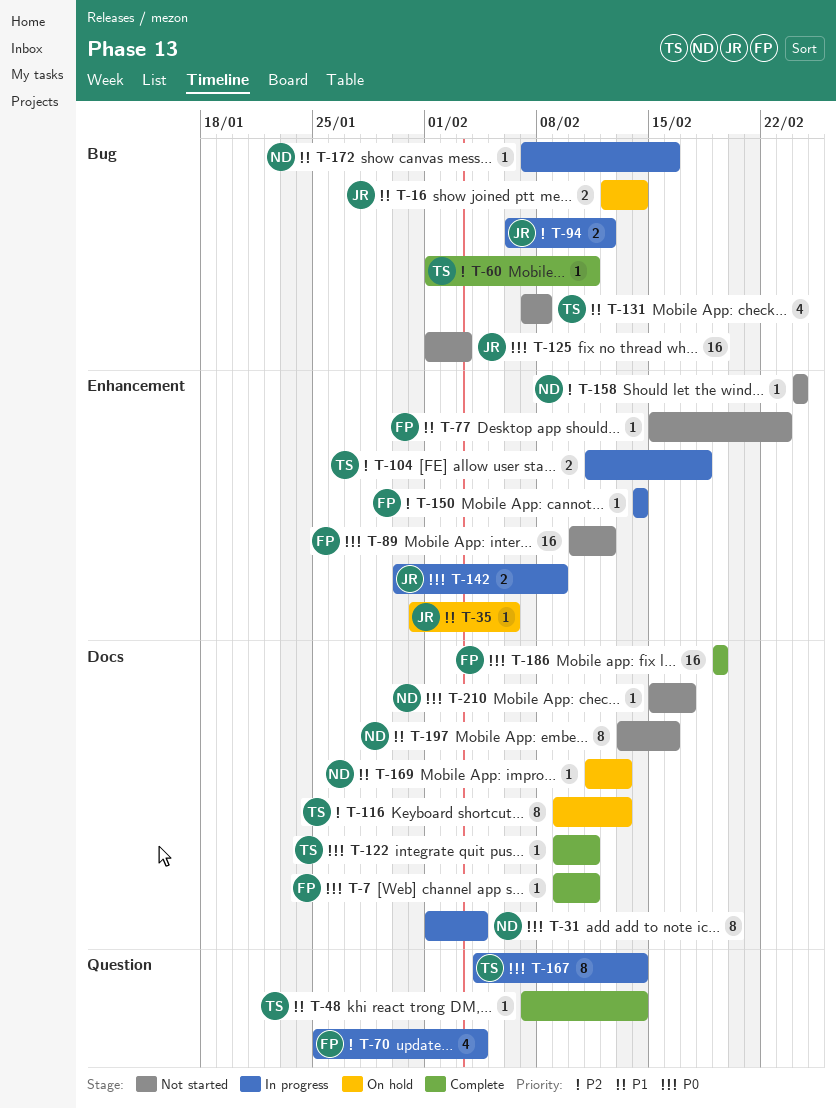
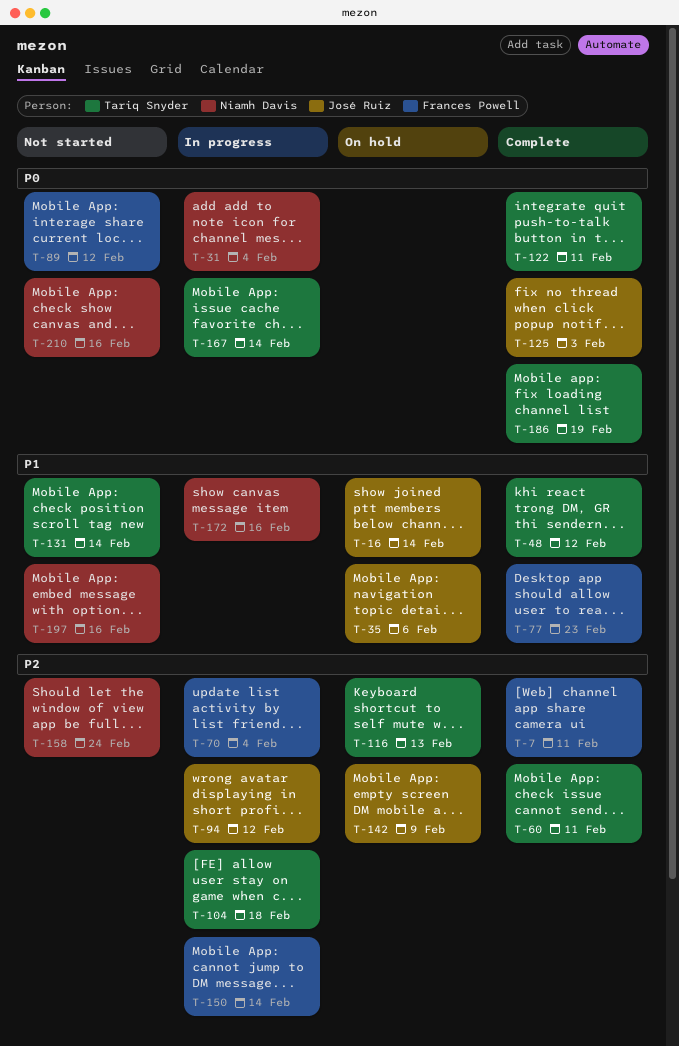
T-7, priority: P0 -> P2
T-48, due: Feb 14 -> Feb 12
T-77, status: Not started -> Complete
T-125, status: Not started -> Complete
T-131, due: Feb 8 -> Feb 14
T-142, status: In progress -> On hold
T-142, priority: P0 -> P2
T-169: present -> none
T-186, owner: Frances Powell -> Tariq Snyder
T-210, due: Feb 17 -> Feb 16

